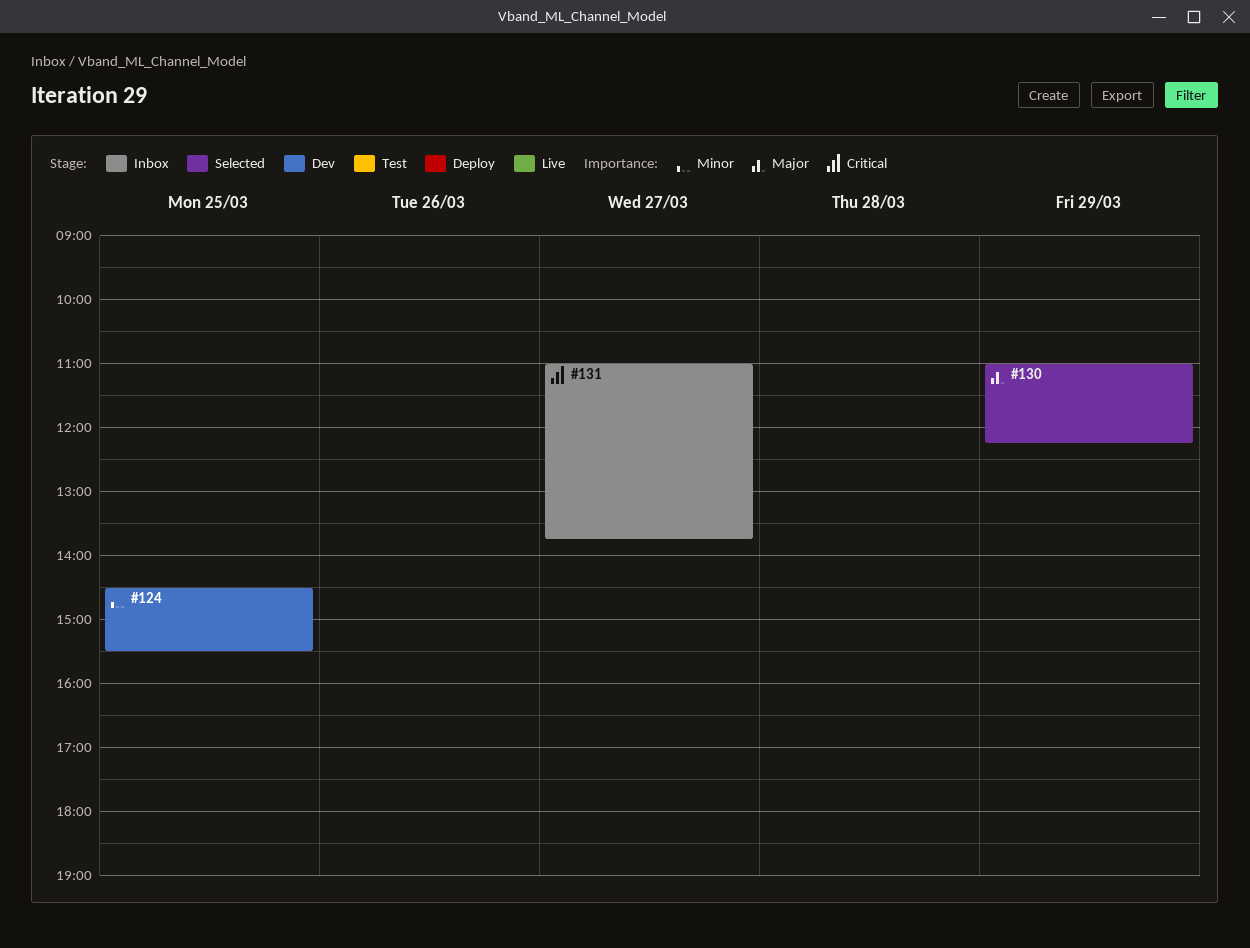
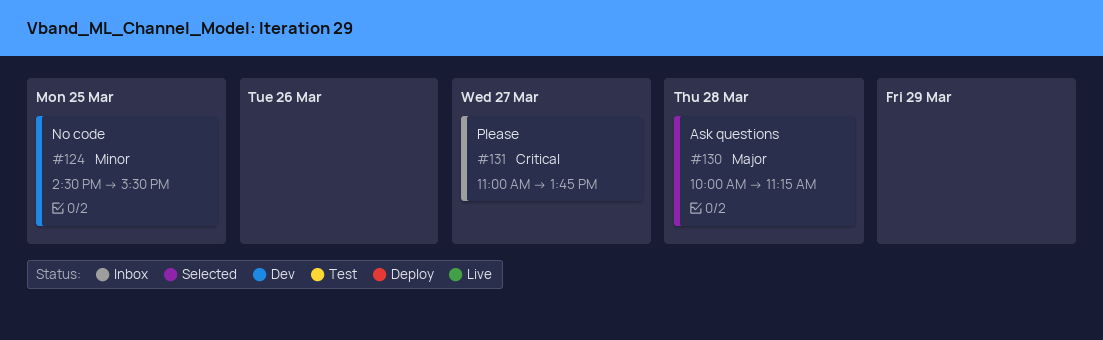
#130, day: Mar 29 -> Mar 28
#130, begins: 11:00 -> 10:00
#130, ends: 12:15 -> 11:15

